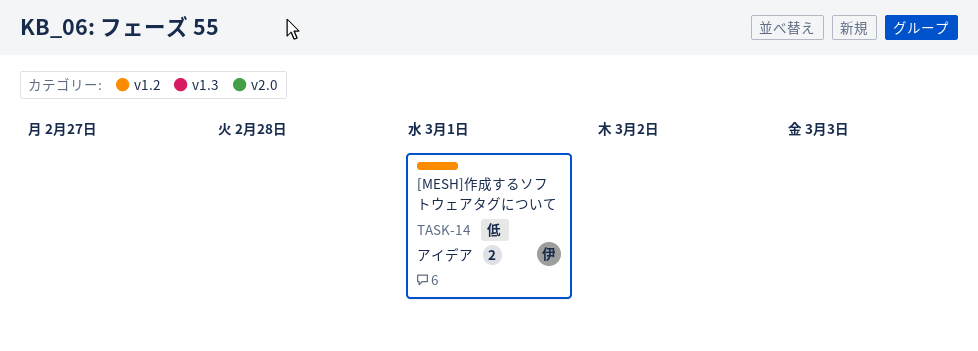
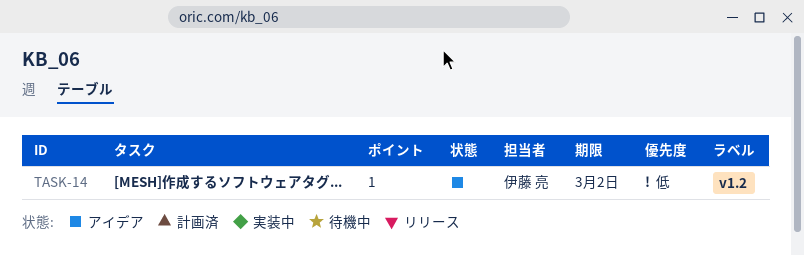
TASK-14, estimate: 2 -> 1
TASK-14, due: Mar 1 -> Mar 2

